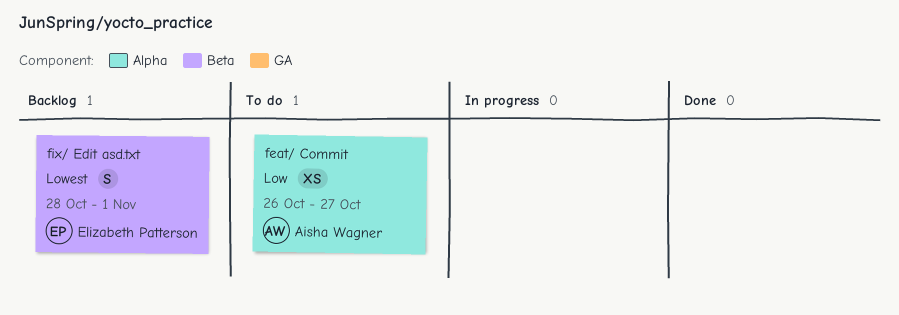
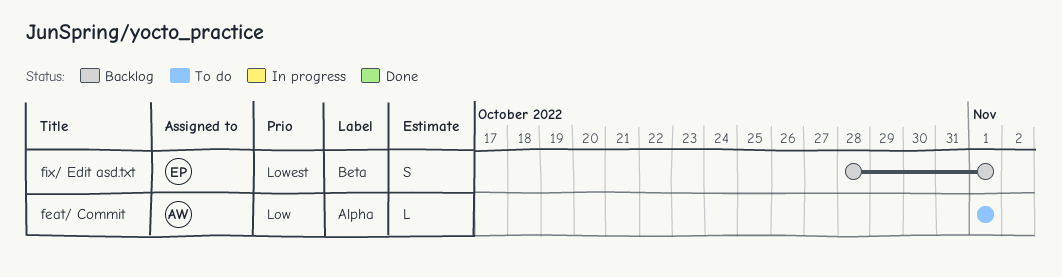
feat/ Commit, estimate: XS -> L
feat/ Commit, start: Oct 26 -> Nov 1
feat/ Commit, due: Oct 27 -> Nov 1

